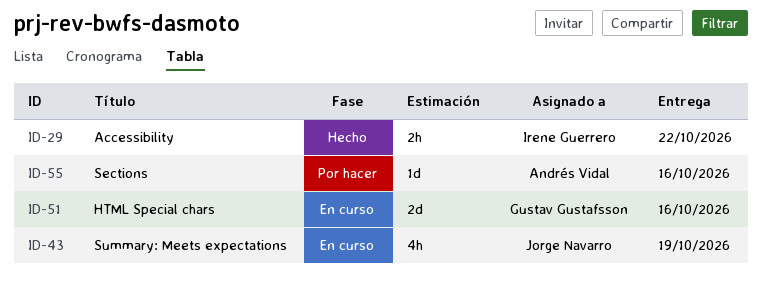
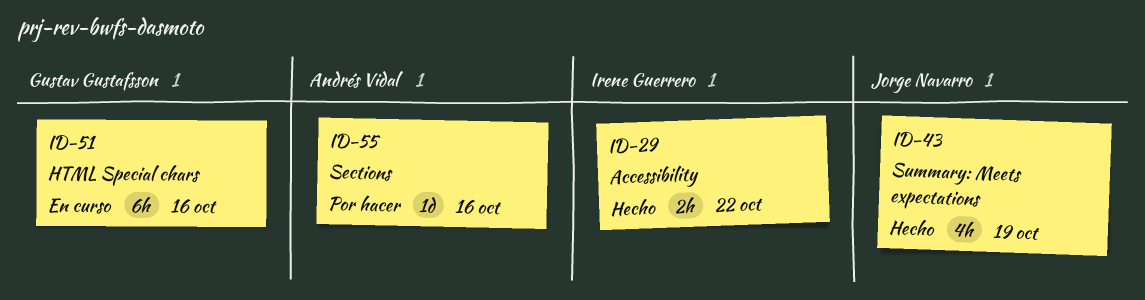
ID-43, status: En curso -> Hecho
ID-51, estimate: 2d -> 6h

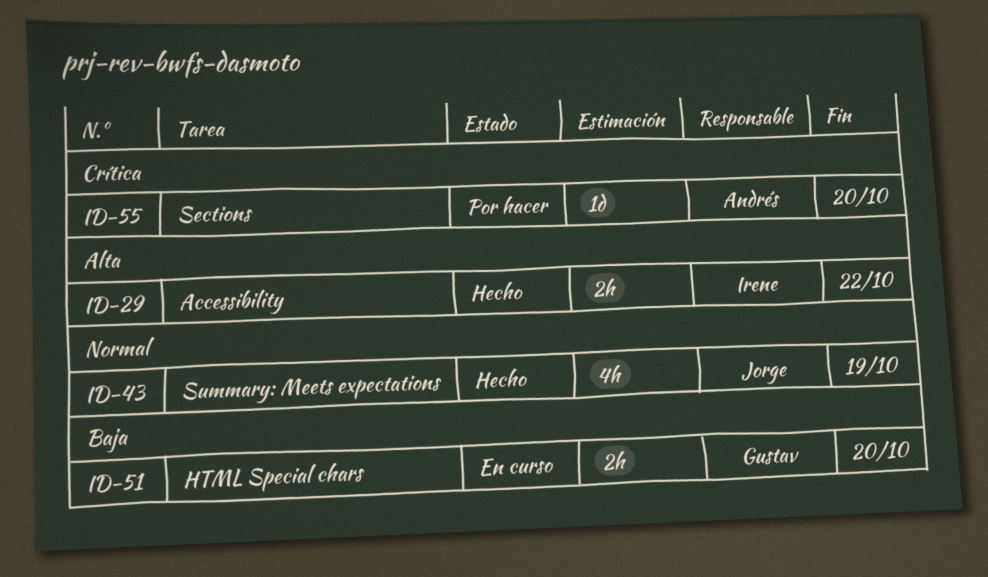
ID-51, estimate: 6h -> 2h
ID-51, due: Oct 16 -> Oct 20
ID-55, due: Oct 16 -> Oct 20

